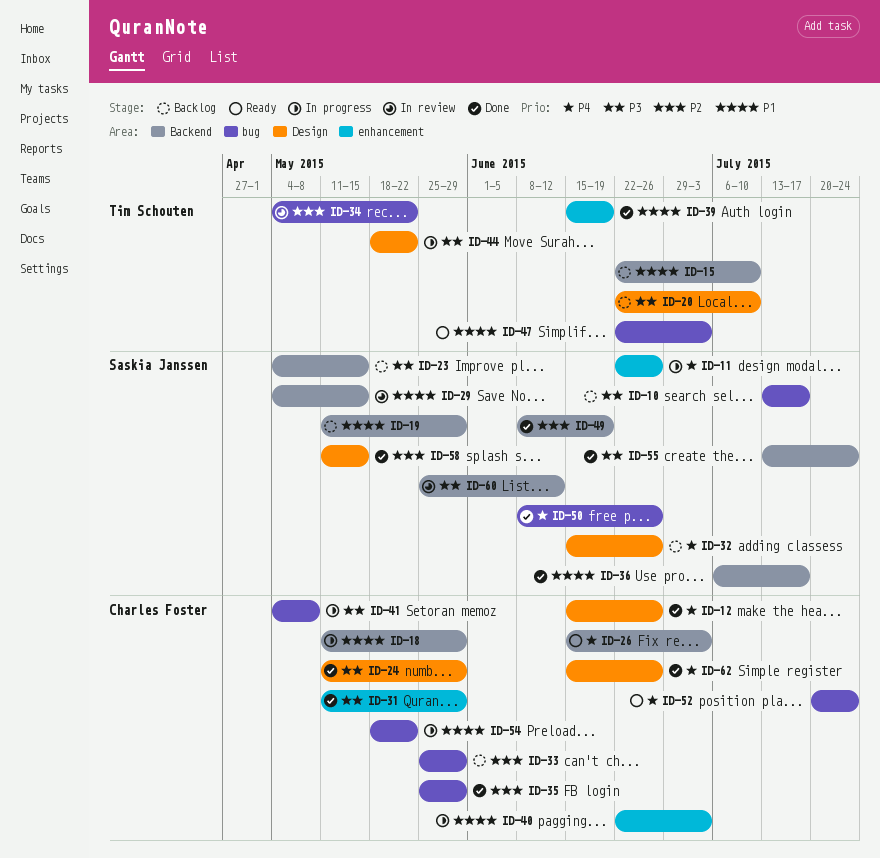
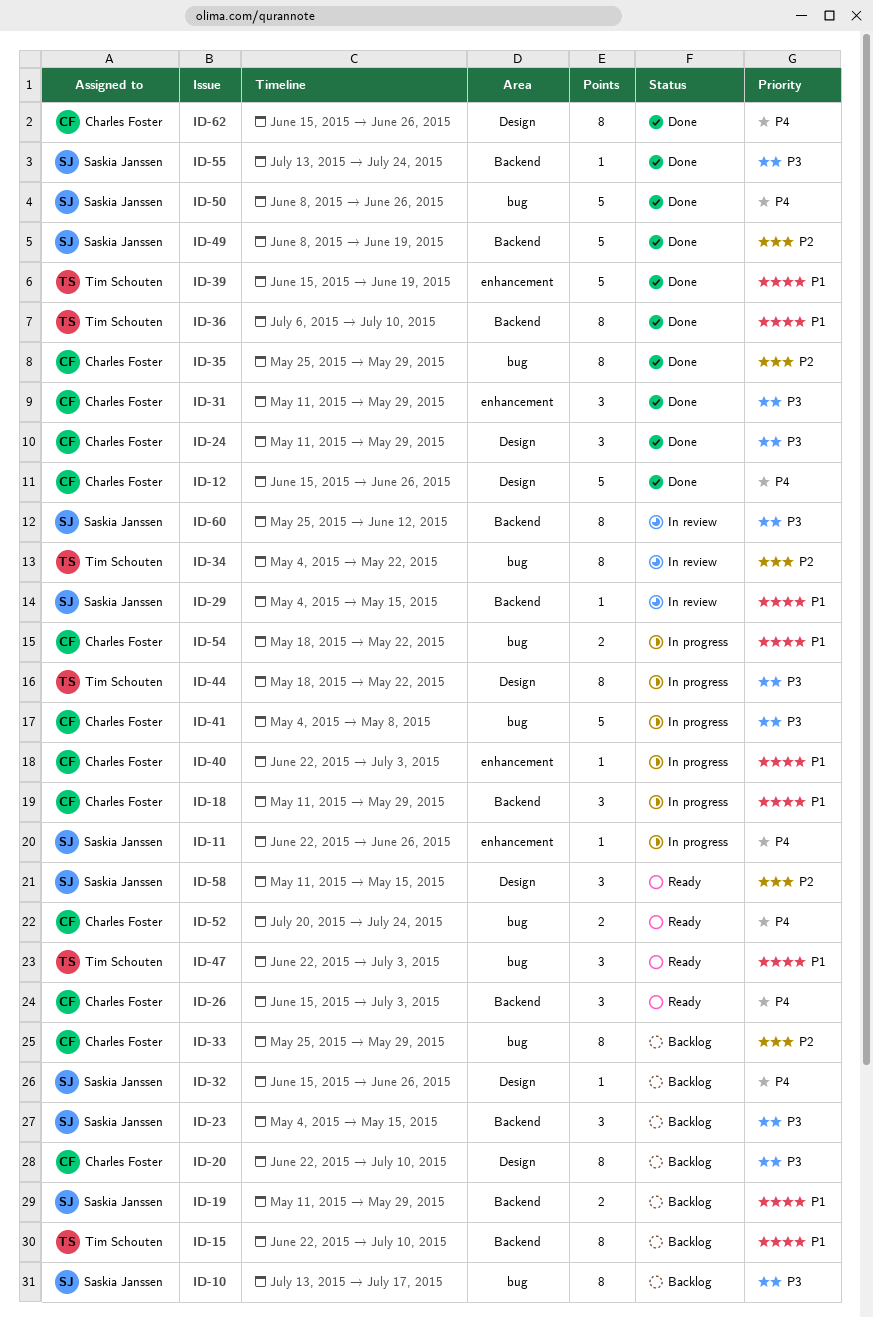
ID-20, owner: Tim Schouten -> Charles Foster
ID-36, owner: Saskia Janssen -> Tim Schouten
ID-36, due: Jul 17 -> Jul 10
ID-58, status: Done -> Ready

